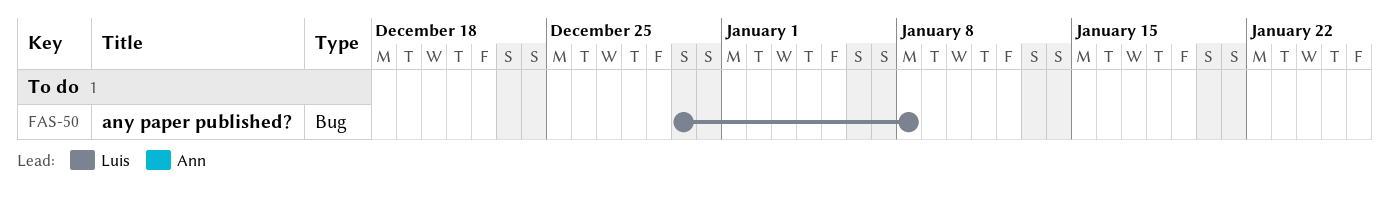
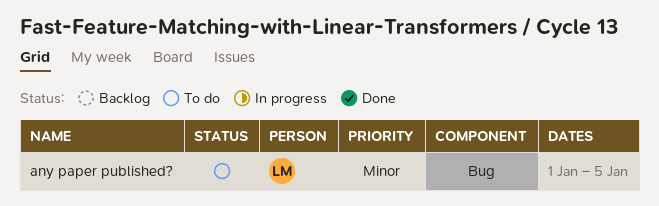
any paper published?, start: Dec 30 -> Jan 1
any paper published?, due: Jan 8 -> Jan 5

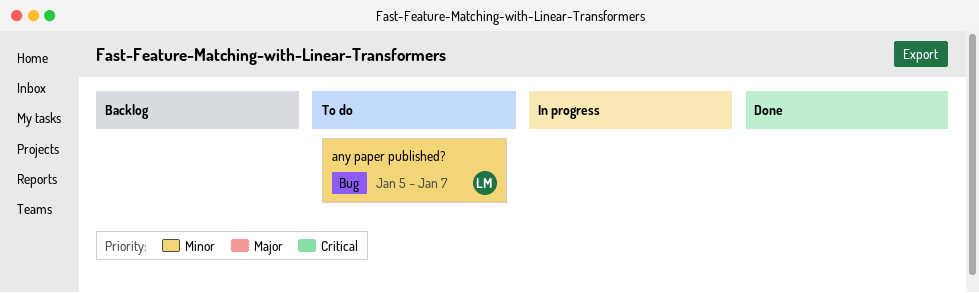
any paper published?, start: Jan 1 -> Jan 5
any paper published?, due: Jan 5 -> Jan 7

